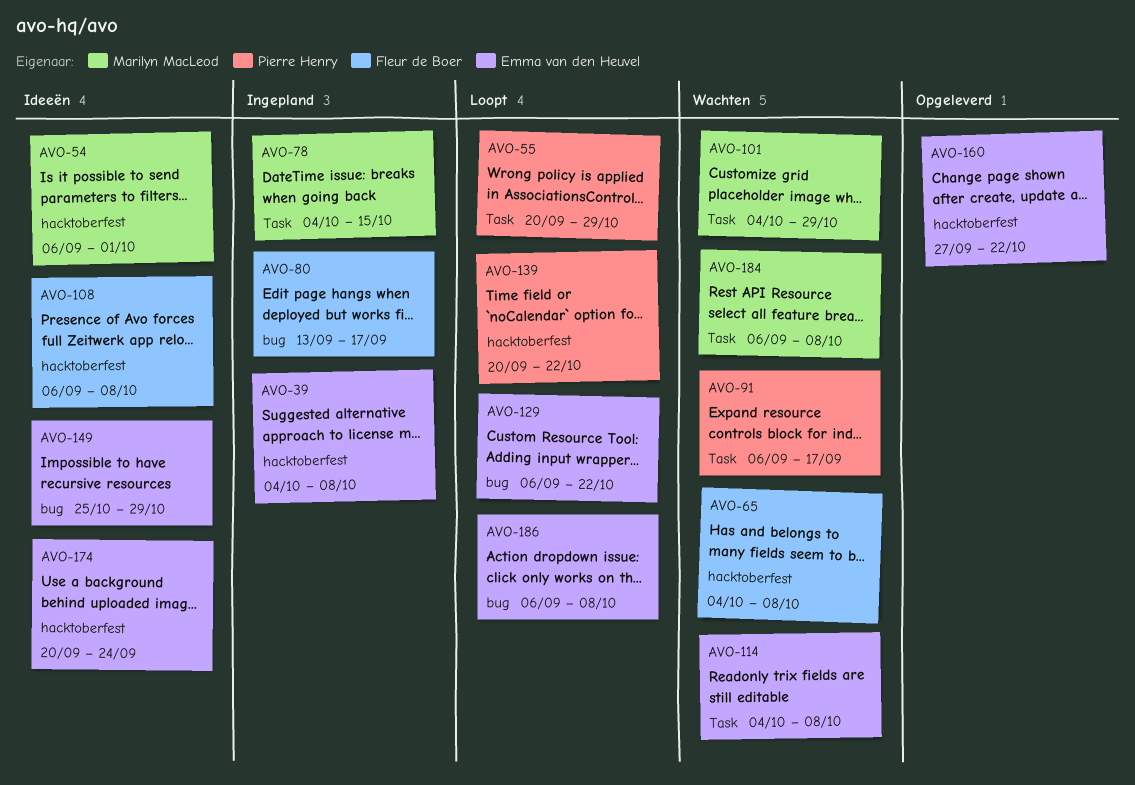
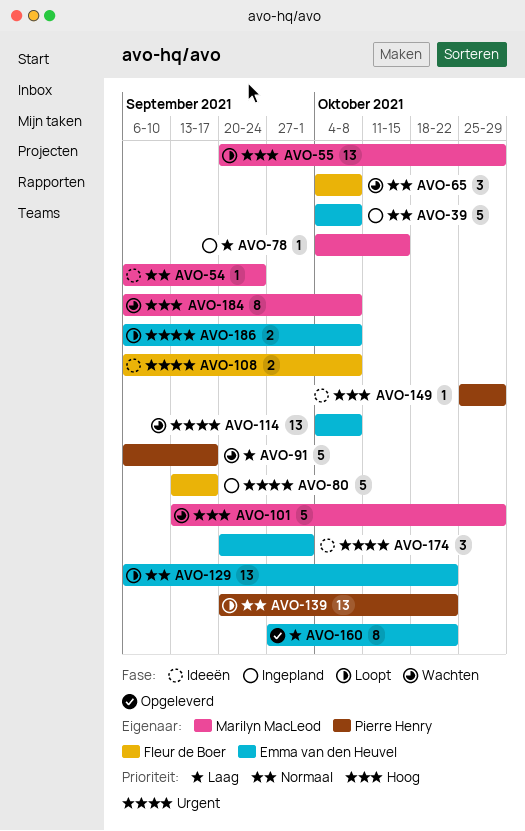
AVO-54, due: Oct 1 -> Sep 24
AVO-55, owner: Pierre Henry -> Marilyn MacLeod
AVO-101, start: Oct 4 -> Sep 13
AVO-149, owner: Emma van den Heuvel -> Pierre Henry
AVO-174, due: Sep 24 -> Oct 1

